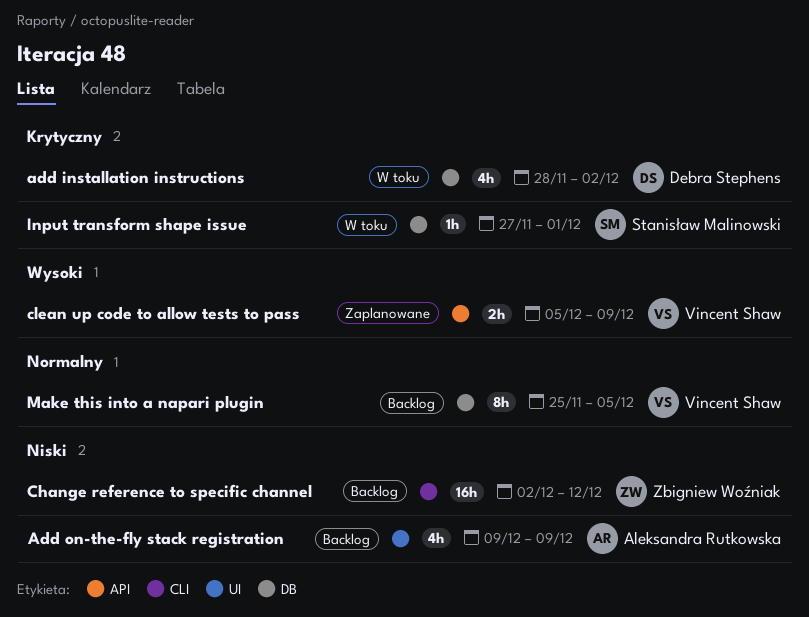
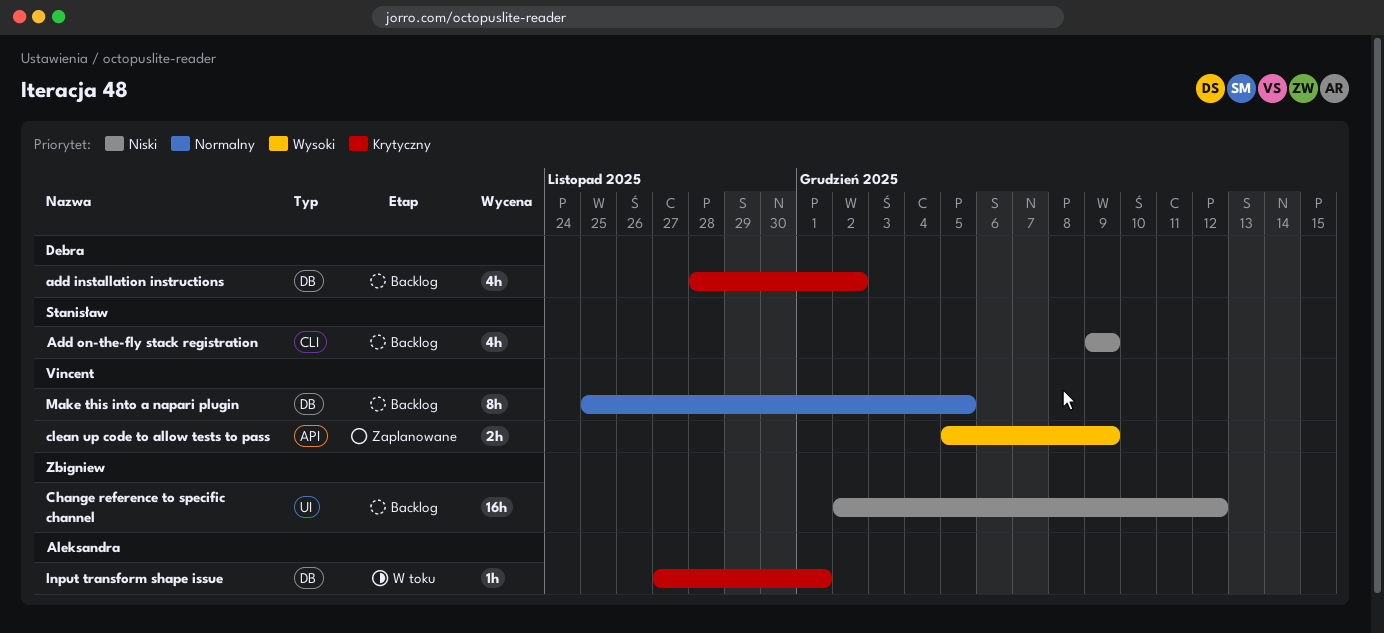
add installation instructions, status: W toku -> Backlog
Add on-the-fly stack registration, owner: Aleksandra Rutkowska -> Stanisław Malinowski
Add on-the-fly stack registration, label: UI -> CLI
Change reference to specific channel, label: CLI -> UI
Input transform shape issue, owner: Stanisław Malinowski -> Aleksandra Rutkowska

